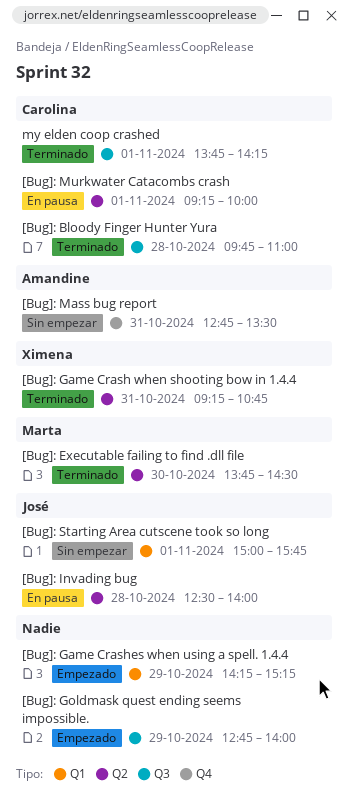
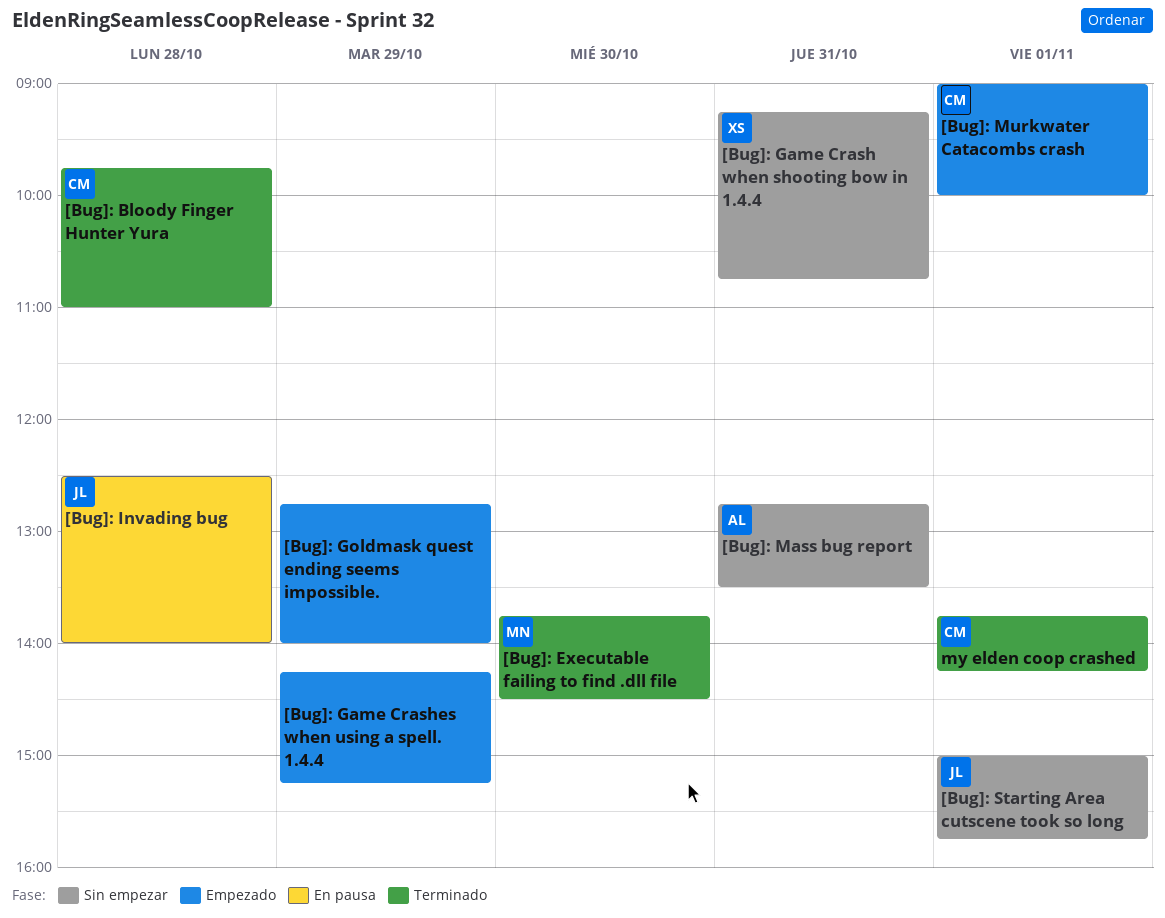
[Bug]: Game Crash when shooting bow in 1.4.4, status: Terminado -> Sin empezar
[Bug]: Murkwater Catacombs crash, status: En pausa -> Empezado
[Bug]: Murkwater Catacombs crash, begins: 09:15 -> 09:00

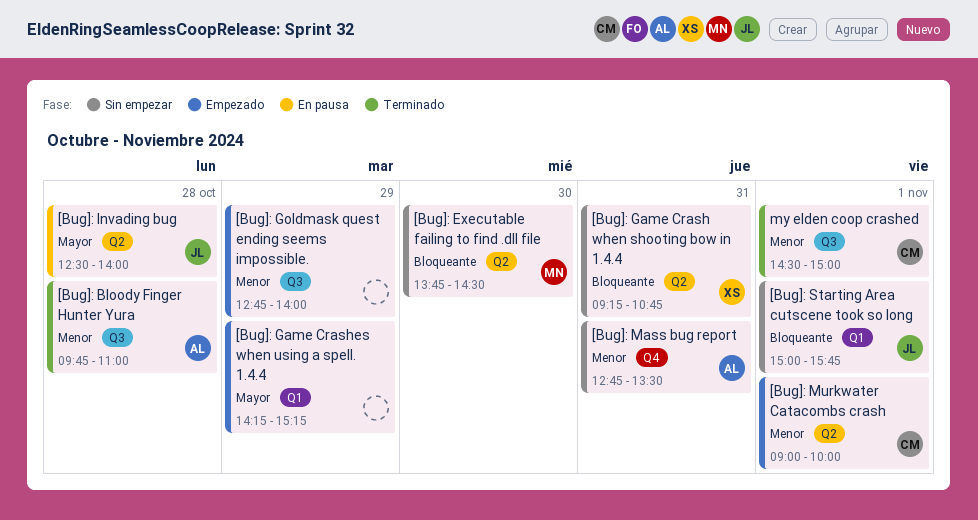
[Bug]: Bloody Finger Hunter Yura, owner: CM -> AL
[Bug]: Executable failing to find .dll file, status: Terminado -> Sin empezar
my elden coop crashed, begins: 13:45 -> 14:30
my elden coop crashed, ends: 14:15 -> 15:00

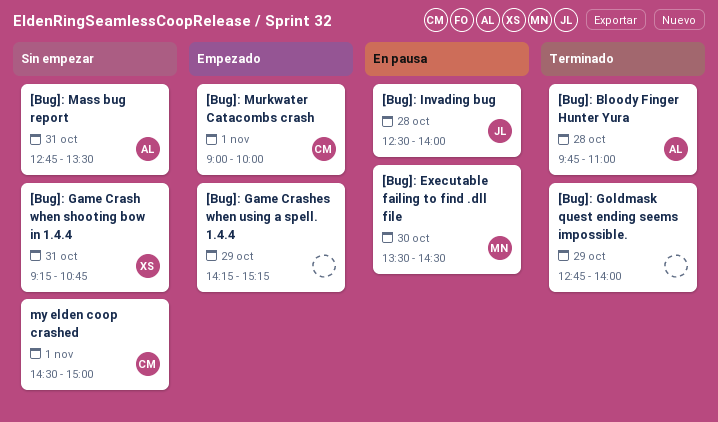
[Bug]: Executable failing to find .dll file, status: Sin empezar -> En pausa
[Bug]: Executable failing to find .dll file, begins: 13:45 -> 13:30
[Bug]: Goldmask quest ending seems impossible., status: Empezado -> Terminado
[Bug]: Starting Area cutscene took so long: present -> none
my elden coop crashed, status: Terminado -> Sin empezar

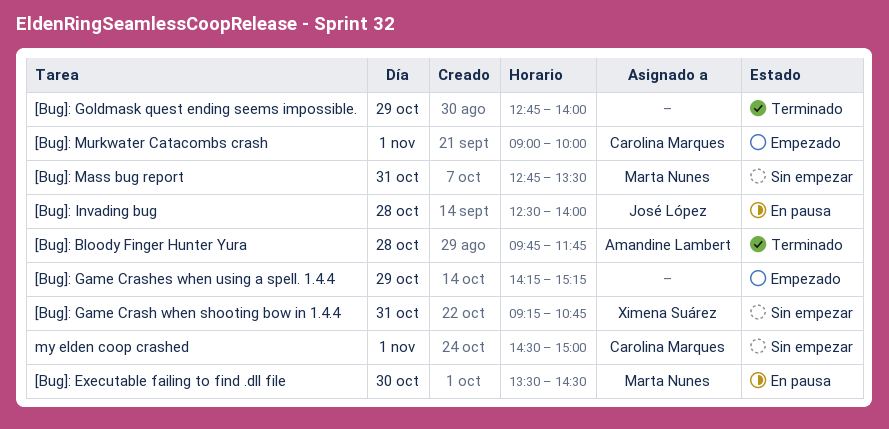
[Bug]: Bloody Finger Hunter Yura, ends: 11:00 -> 11:45
[Bug]: Mass bug report, owner: Amandine Lambert -> Marta Nunes

